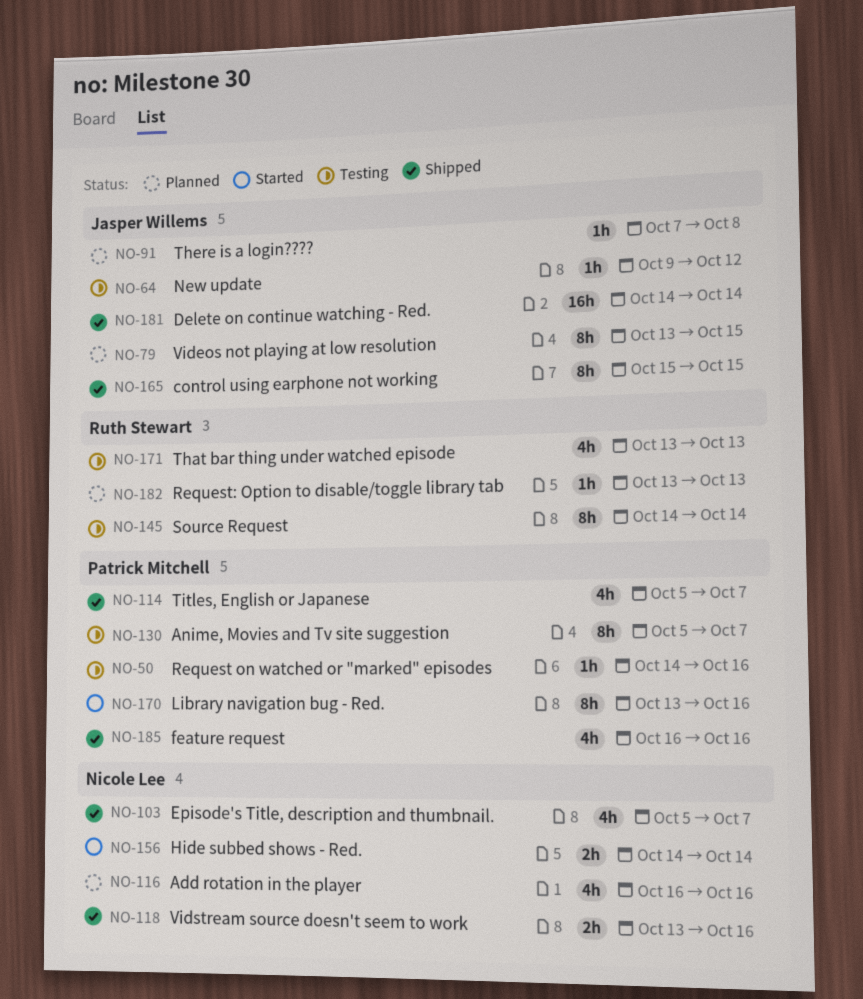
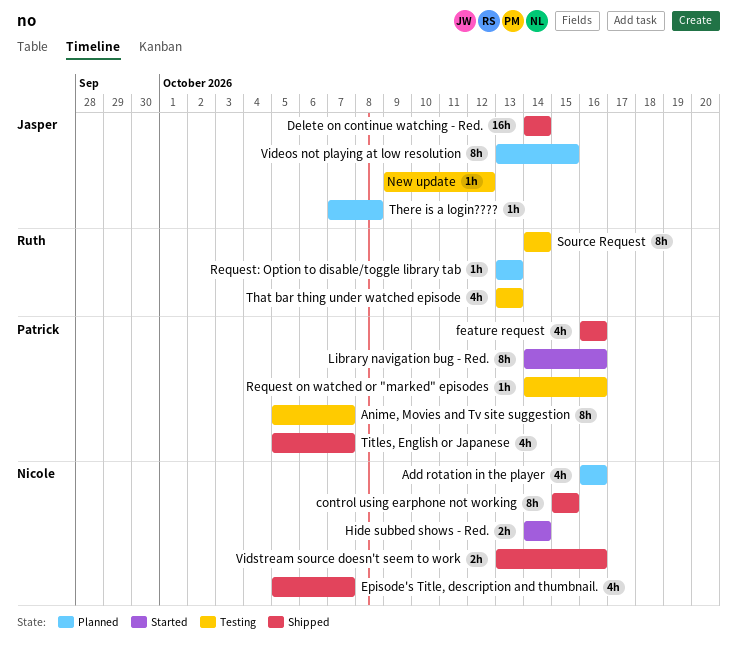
control using earphone not working, owner: Jasper Willems -> Nicole Lee
Library navigation bug - Red., start: Oct 13 -> Oct 14

